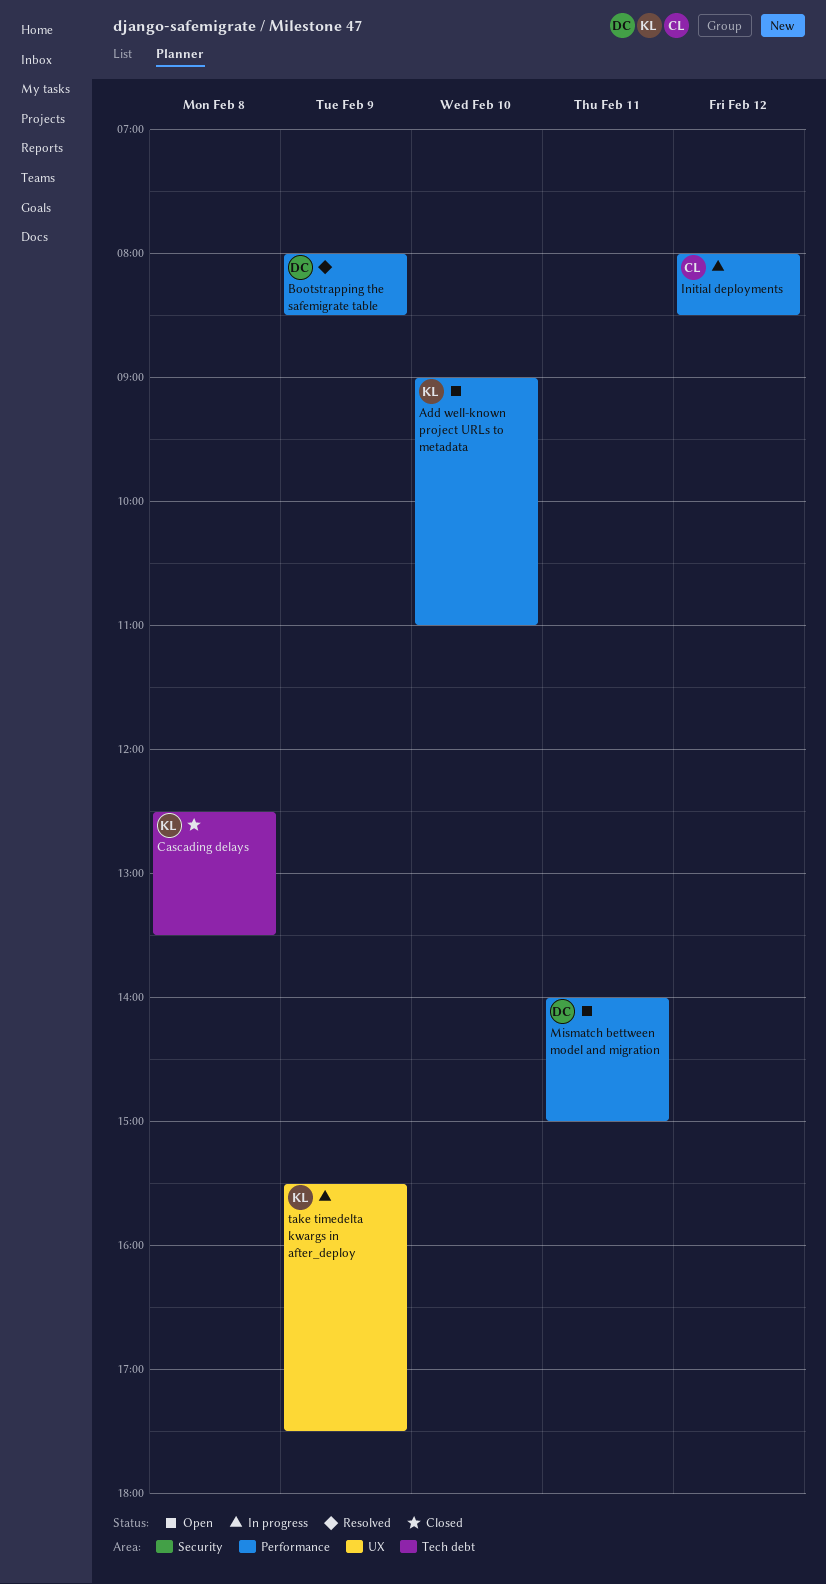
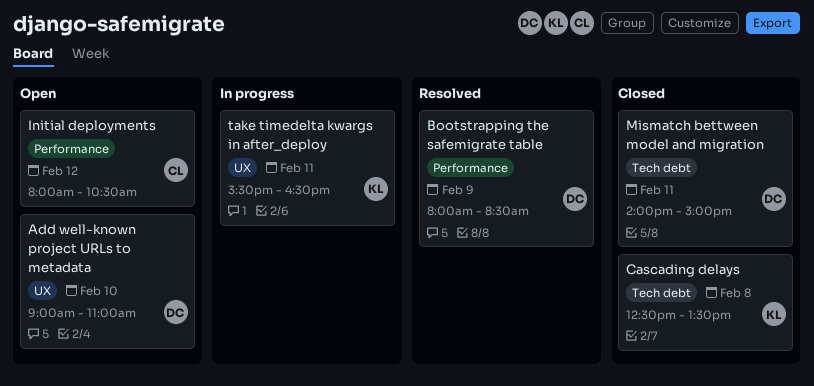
Add well-known project URLs to metadata, owner: KL -> DC
Add well-known project URLs to metadata, label: Performance -> UX
Initial deployments, status: In progress -> Open
Initial deployments, ends: 08:30 -> 10:30
Mismatch bettween model and migration, status: Open -> Closed
Mismatch bettween model and migration, label: Performance -> Tech debt
take timedelta kwargs in after_deploy, day: Feb 9 -> Feb 11
take timedelta kwargs in after_deploy, ends: 17:30 -> 16:30

